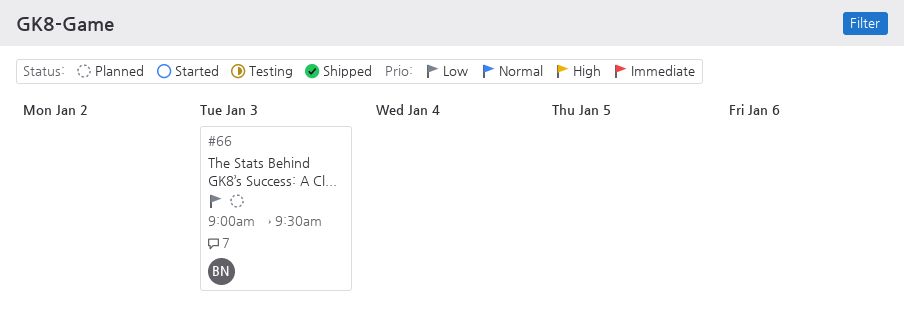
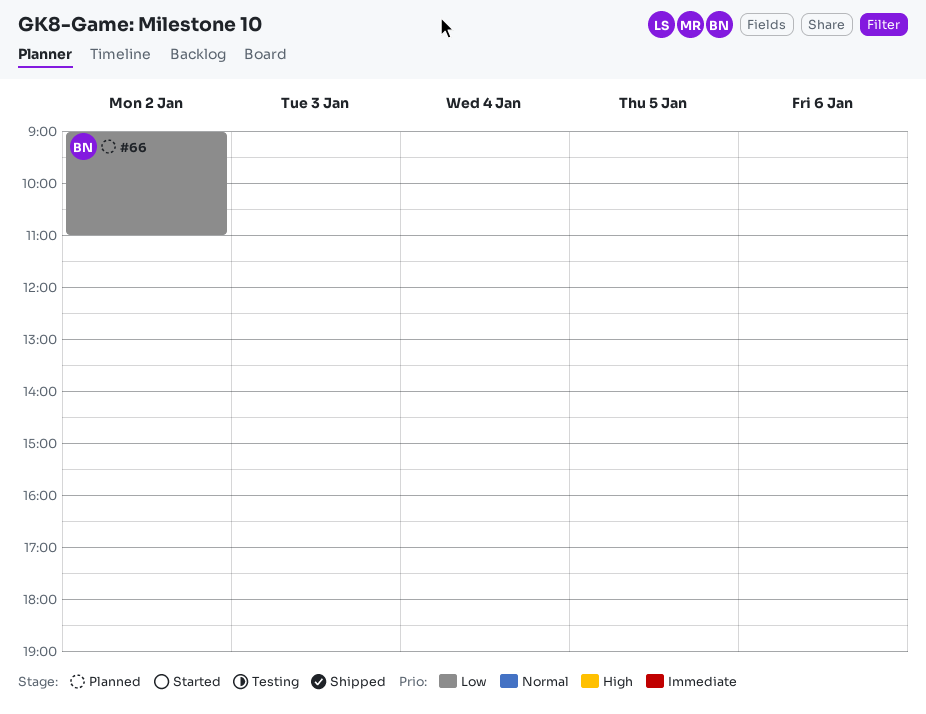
#66, day: Jan 3 -> Jan 2
#66, ends: 09:30 -> 11:00

